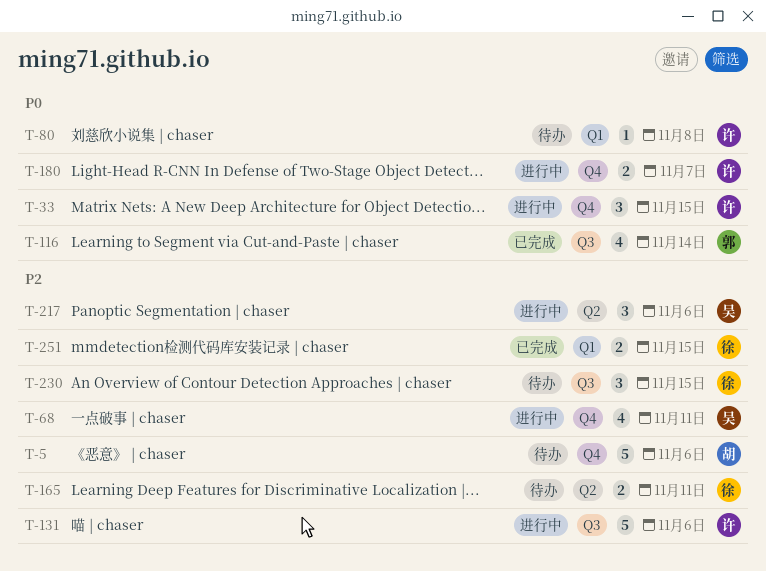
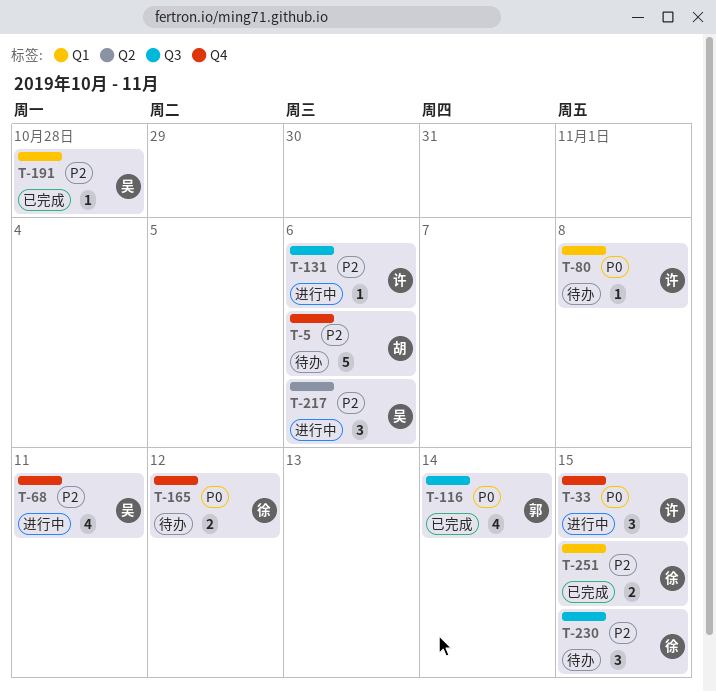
T-131, estimate: 5 -> 1
T-165, priority: P2 -> P0
T-165, label: Q2 -> Q4
T-165, due: Nov 11 -> Nov 12
T-180: present -> none
T-191: none -> present

